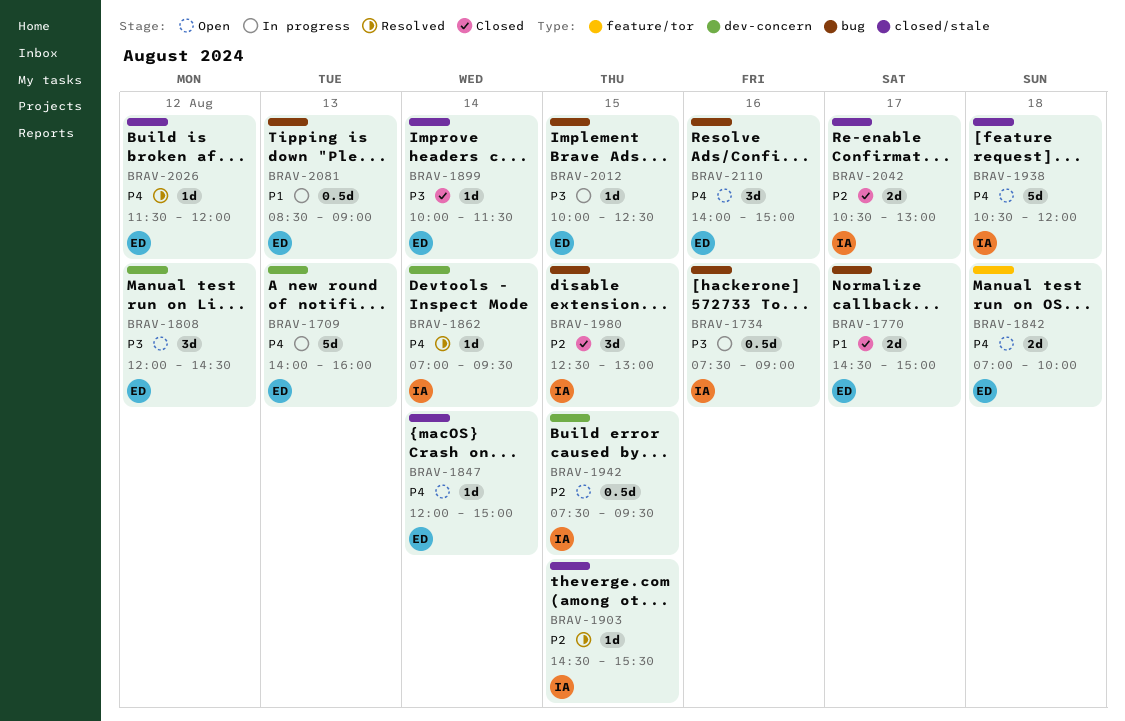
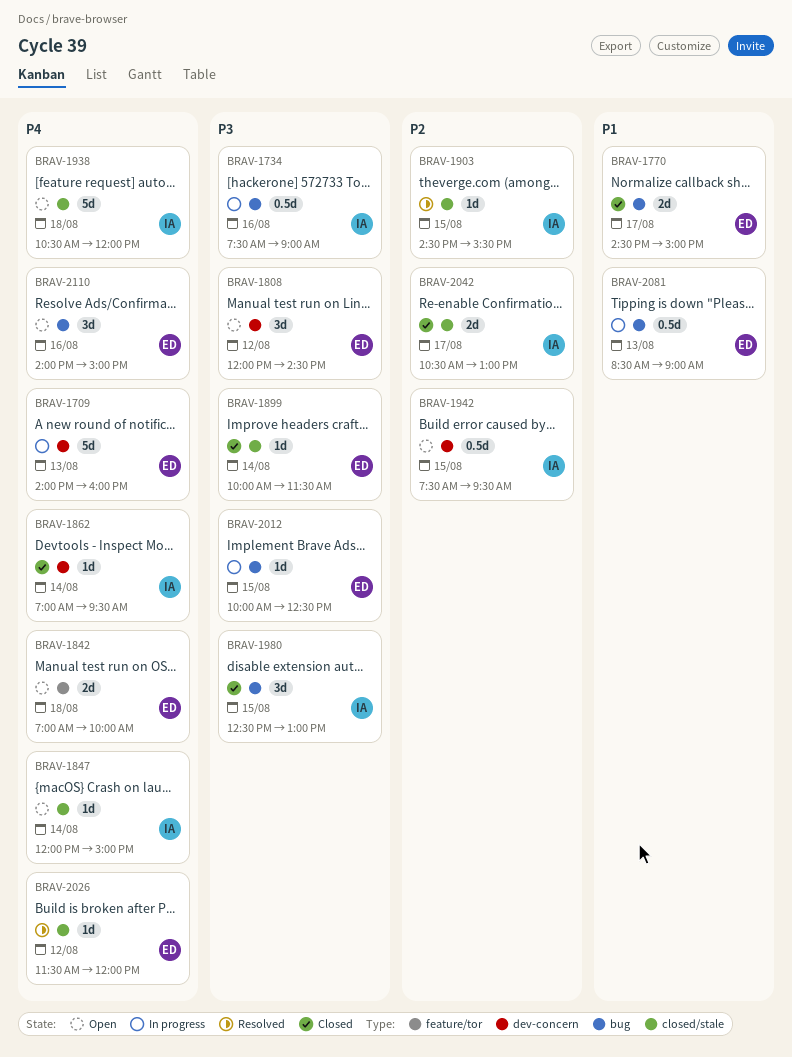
BRAV-1847, owner: ED -> IA
BRAV-1862, status: Resolved -> Closed
BRAV-1980, priority: P2 -> P3

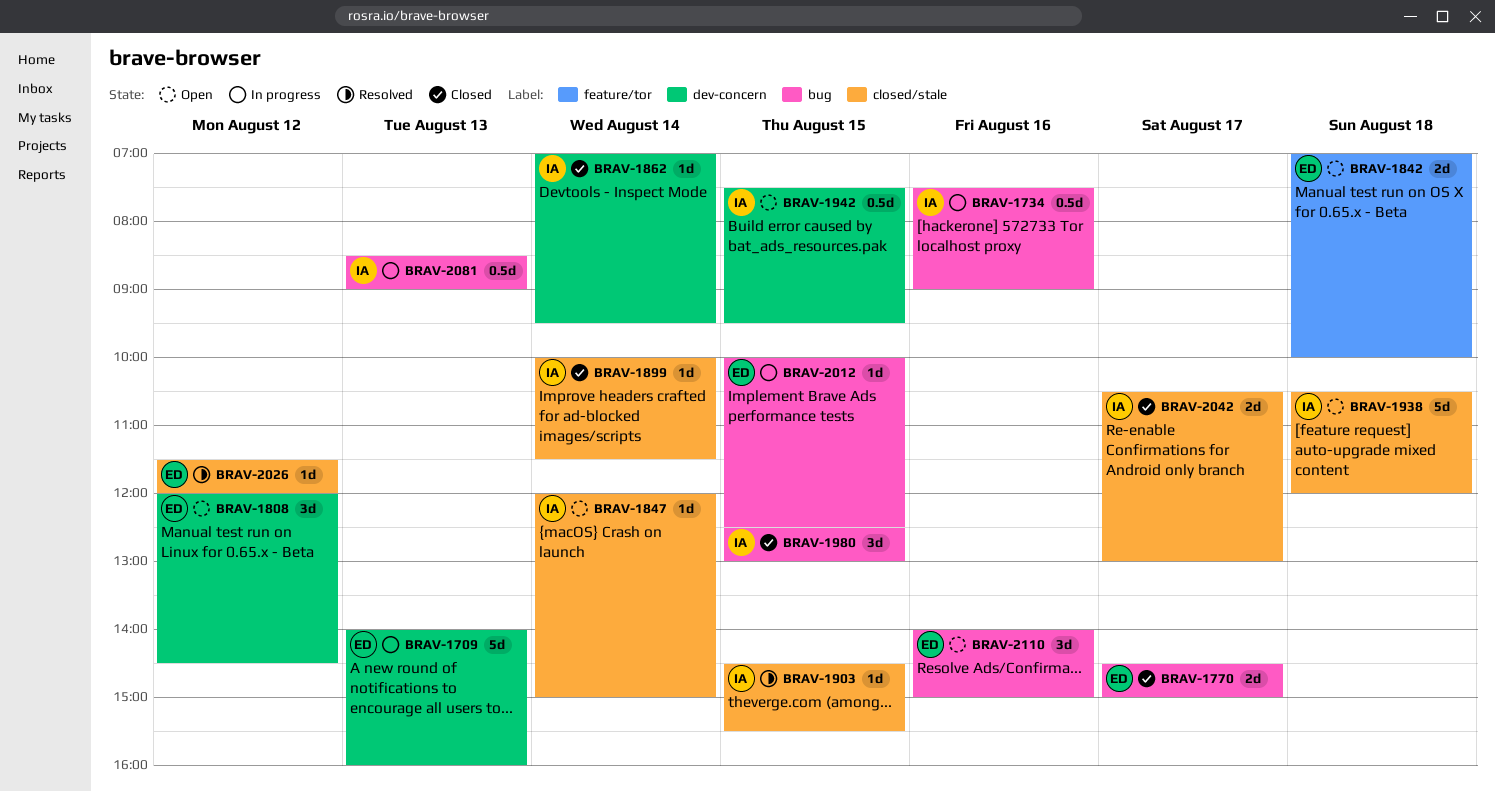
BRAV-1899, owner: ED -> IA
BRAV-2081, owner: ED -> IA

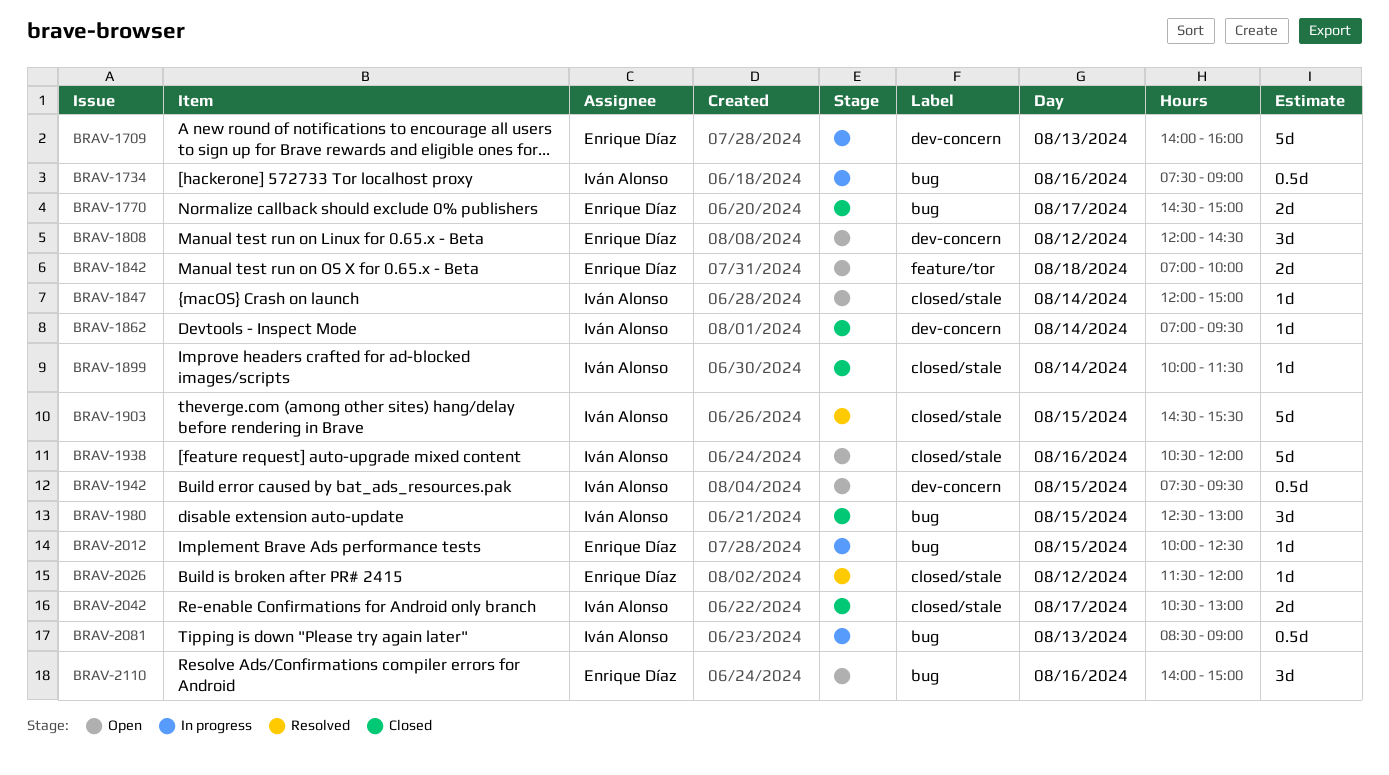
BRAV-1903, estimate: 1d -> 5d
BRAV-1938, day: Aug 18 -> Aug 16

